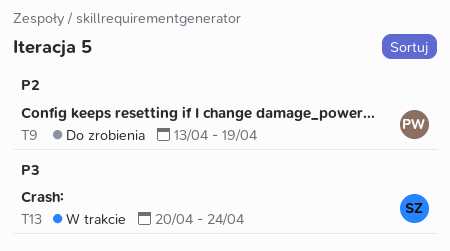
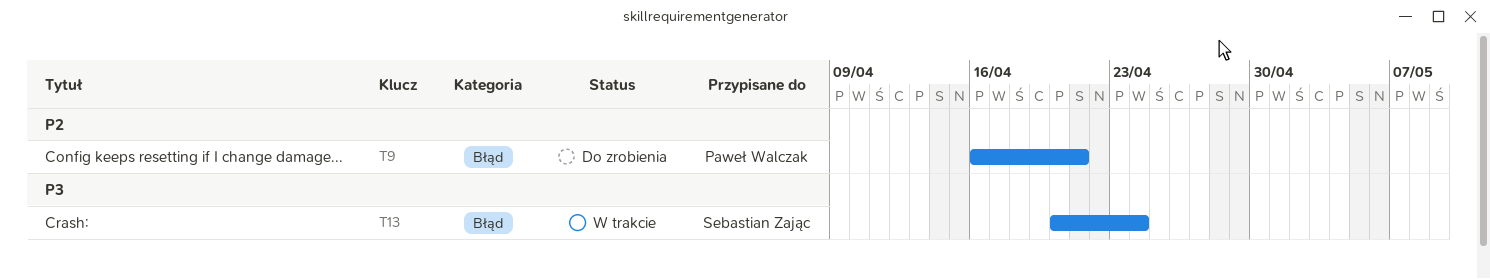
T9, start: Apr 13 -> Apr 16
T9, due: Apr 19 -> Apr 21

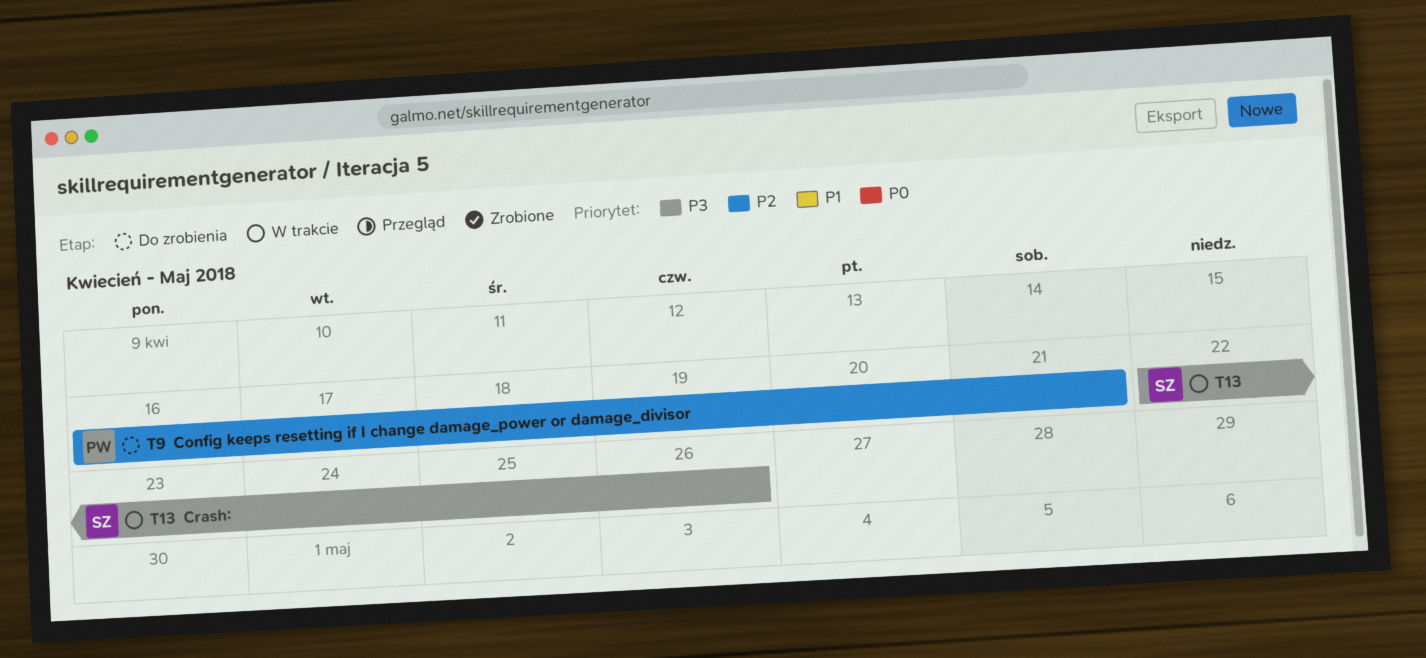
T13, start: Apr 20 -> Apr 22
T13, due: Apr 24 -> Apr 26

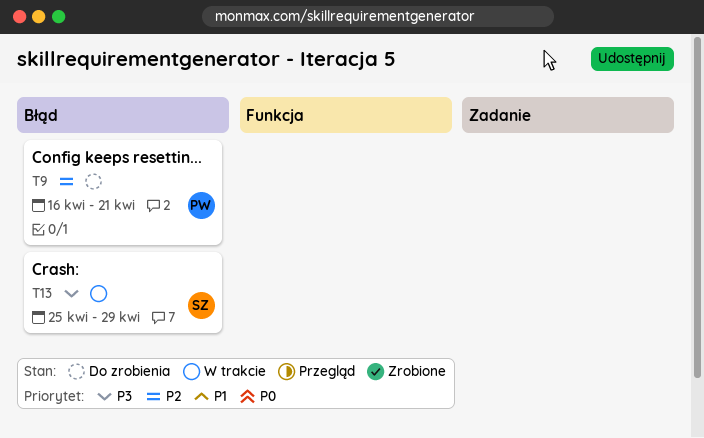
T13, start: Apr 22 -> Apr 25
T13, due: Apr 26 -> Apr 29

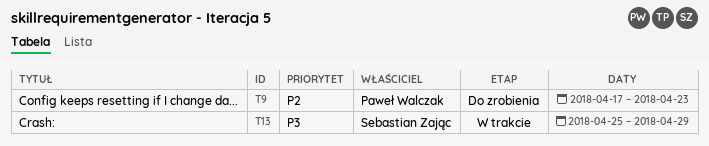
T9, start: Apr 16 -> Apr 17
T9, due: Apr 21 -> Apr 23

